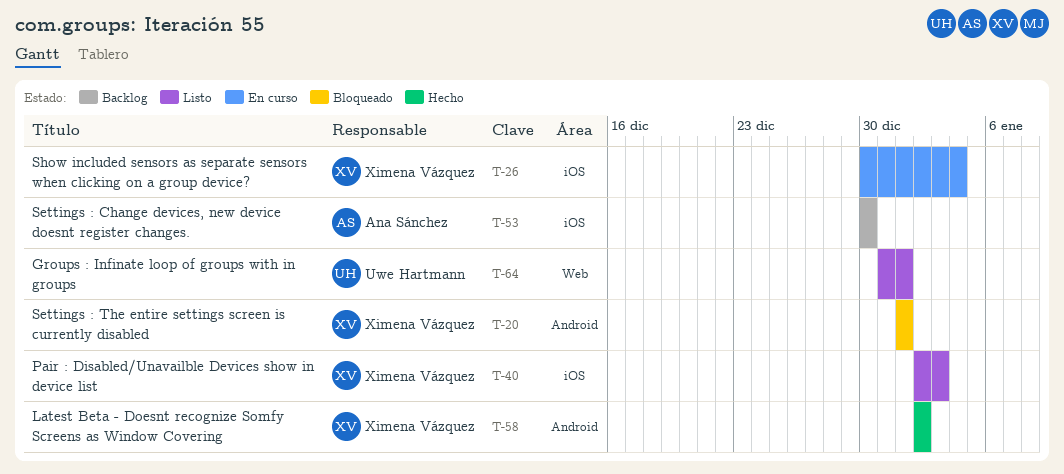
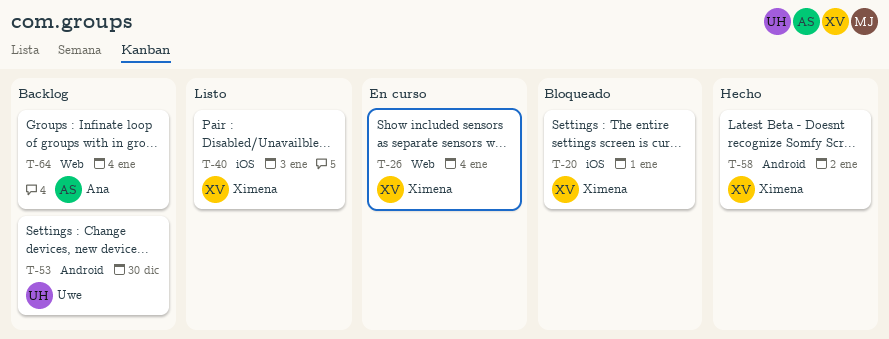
T-20, label: Android -> iOS
T-26, label: iOS -> Web
T-53, owner: Ana Sánchez -> Uwe Hartmann
T-53, label: iOS -> Android
T-64, status: Listo -> Backlog
T-64, owner: Uwe Hartmann -> Ana Sánchez
T-64, due: Jan 1 -> Jan 4

